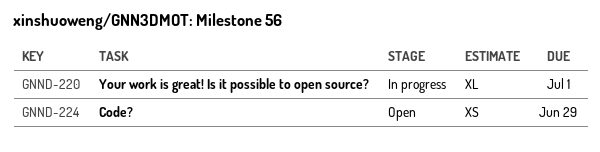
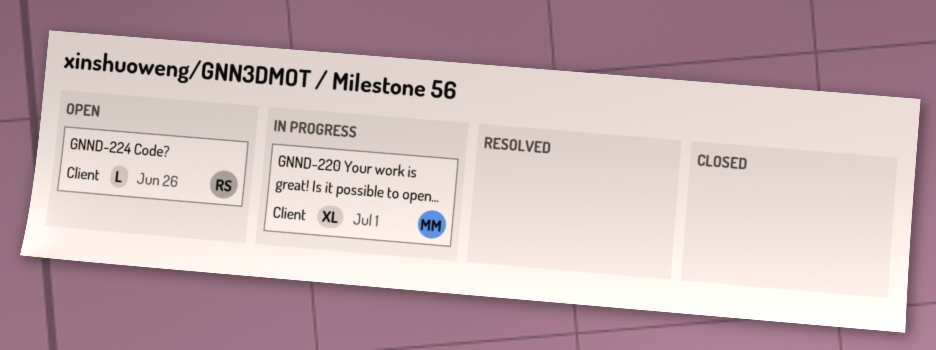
GNND-224, estimate: XS -> L
GNND-224, due: Jun 29 -> Jun 26

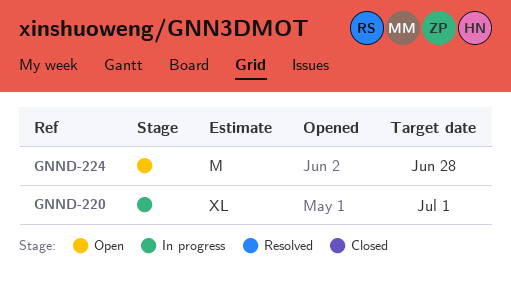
GNND-224, estimate: L -> M
GNND-224, due: Jun 26 -> Jun 28

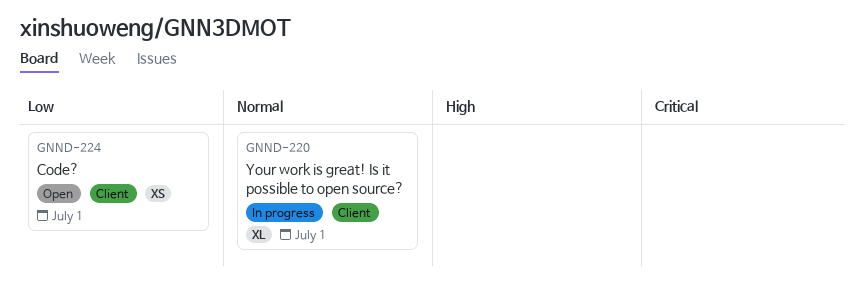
GNND-224, estimate: M -> XS
GNND-224, due: Jun 28 -> Jul 1

